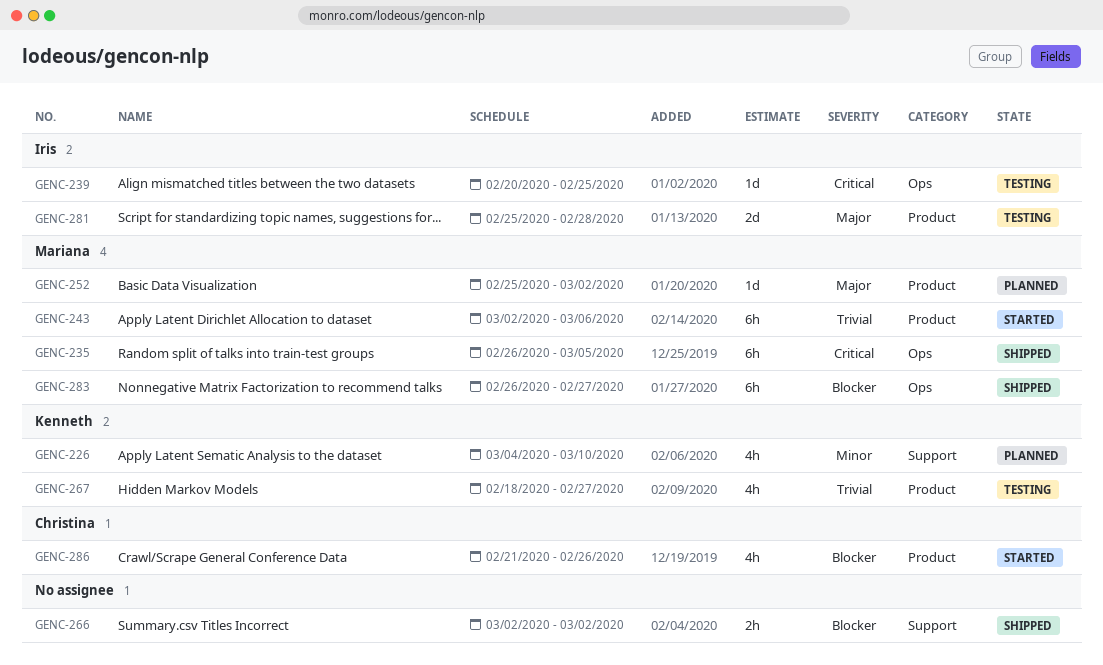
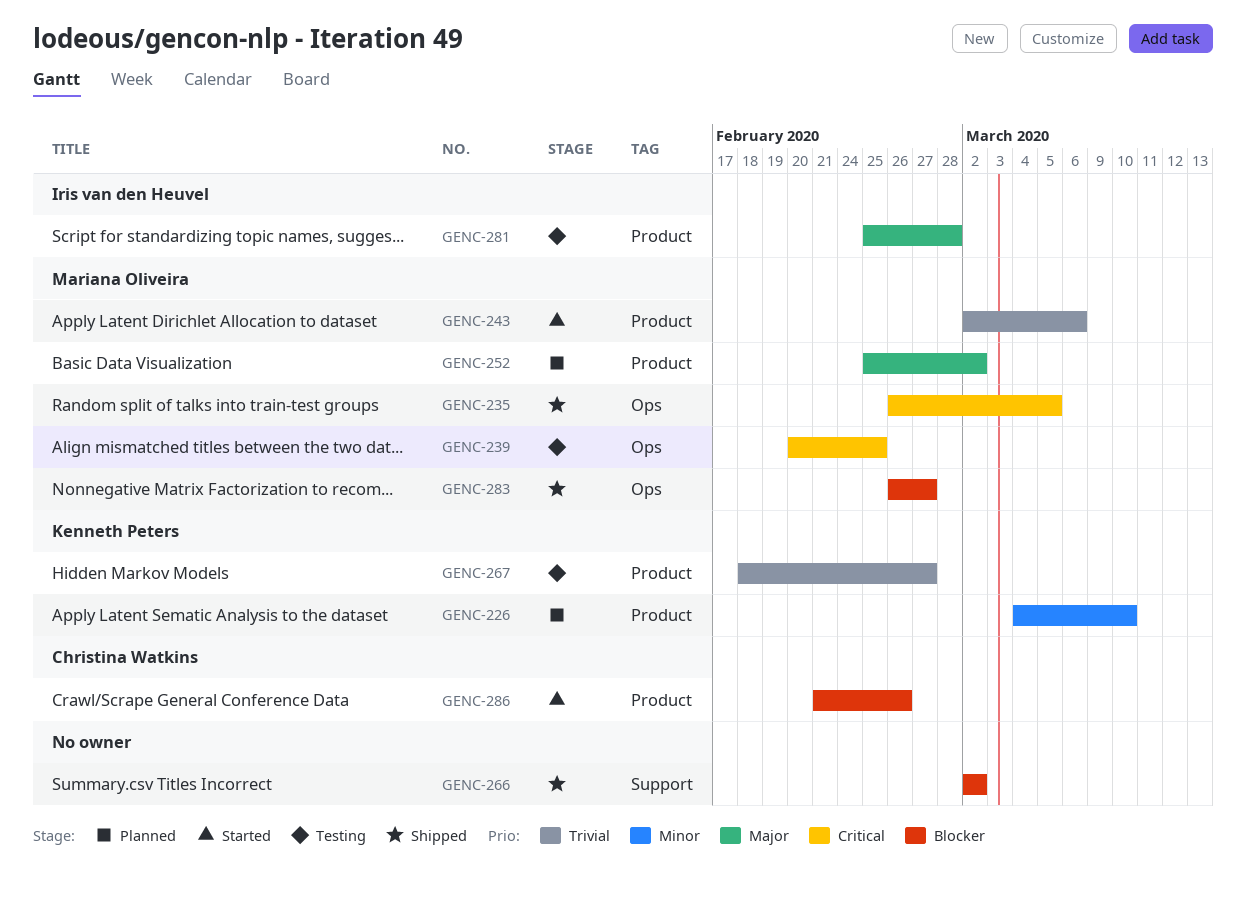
GENC-226, label: Support -> Product
GENC-239, owner: Iris van den Heuvel -> Mariana Oliveira

